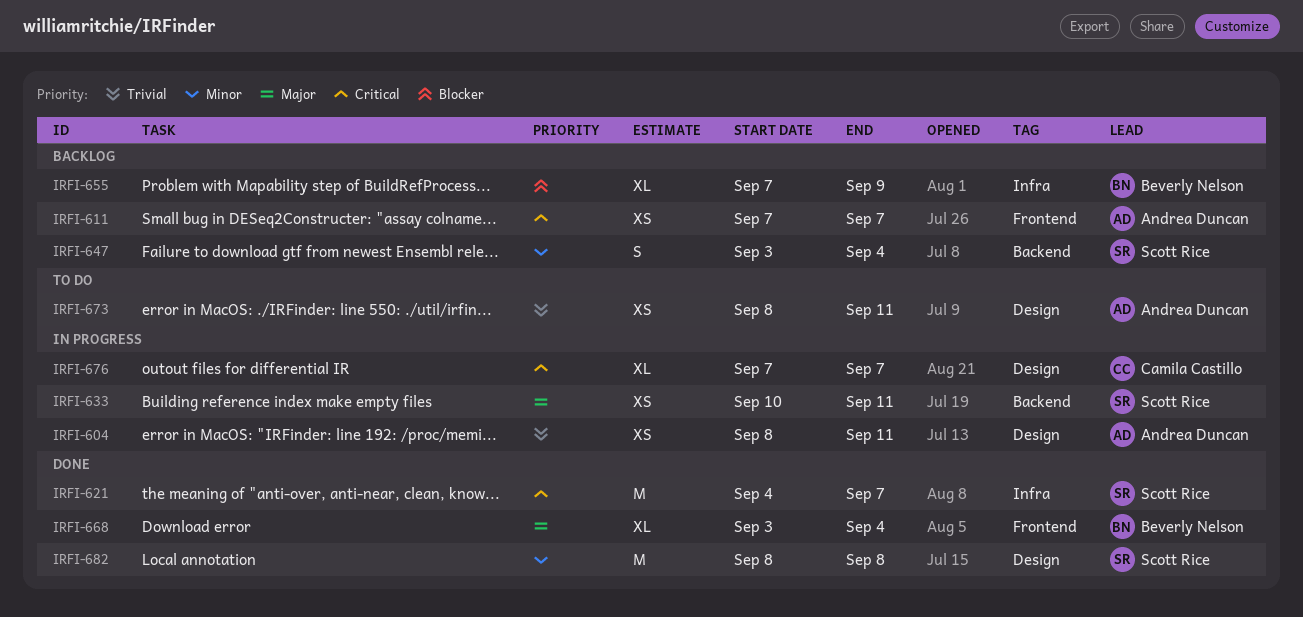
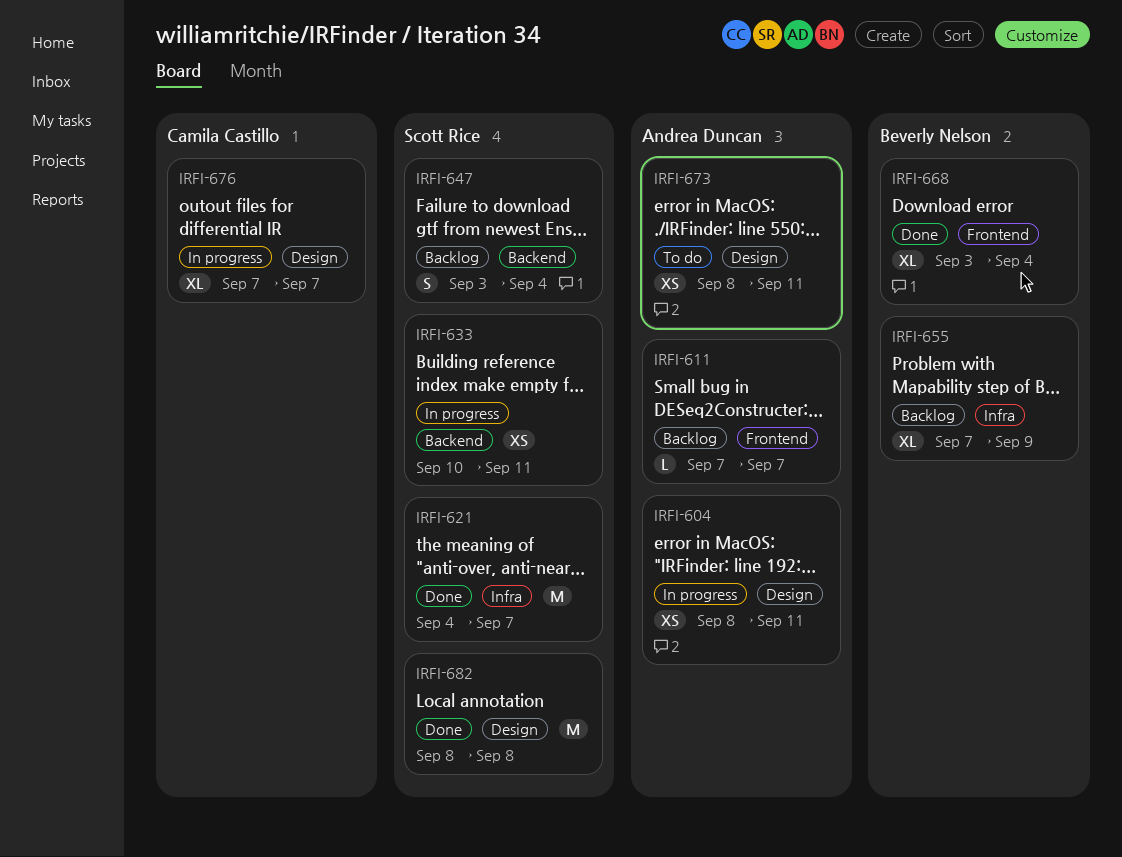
IRFI-611, estimate: XS -> L

